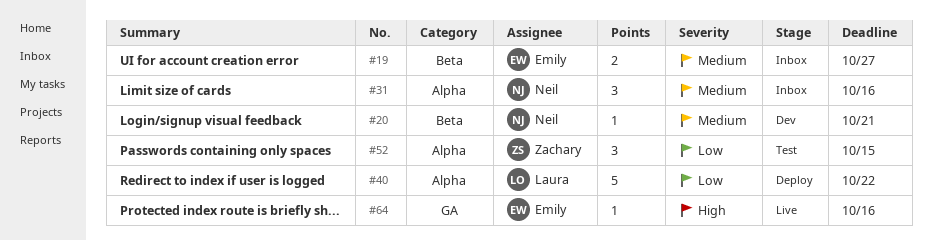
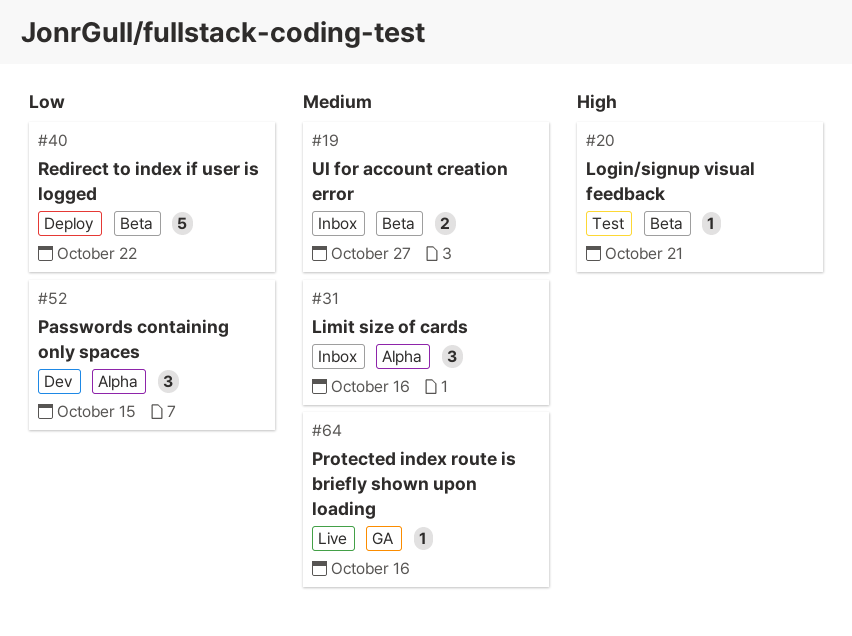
#20, status: Dev -> Test
#20, priority: Medium -> High
#40, label: Alpha -> Beta
#52, status: Test -> Dev
#64, priority: High -> Medium

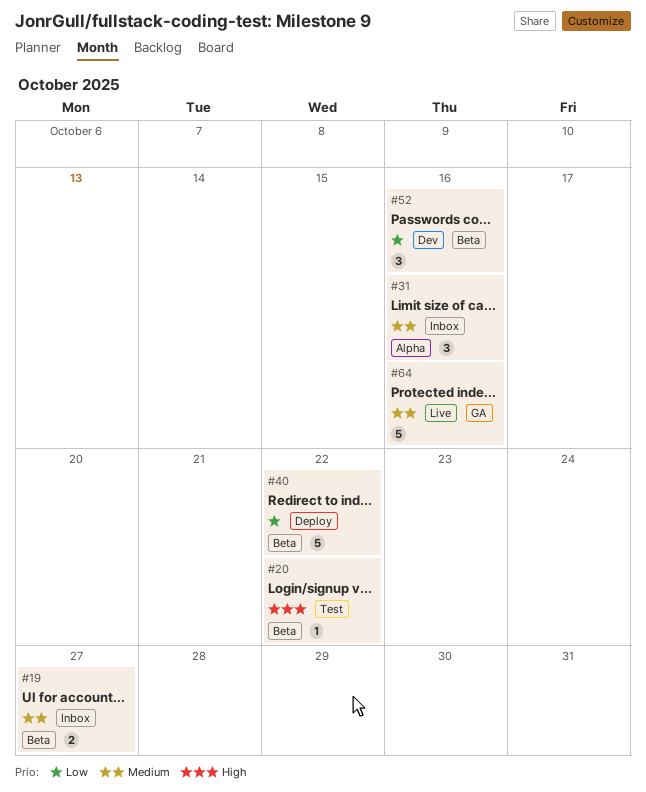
#20, due: Oct 21 -> Oct 22
#52, label: Alpha -> Beta
#52, due: Oct 15 -> Oct 16
#64, estimate: 1 -> 5

